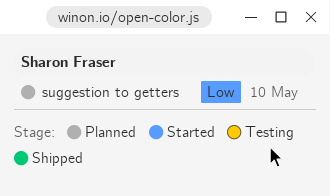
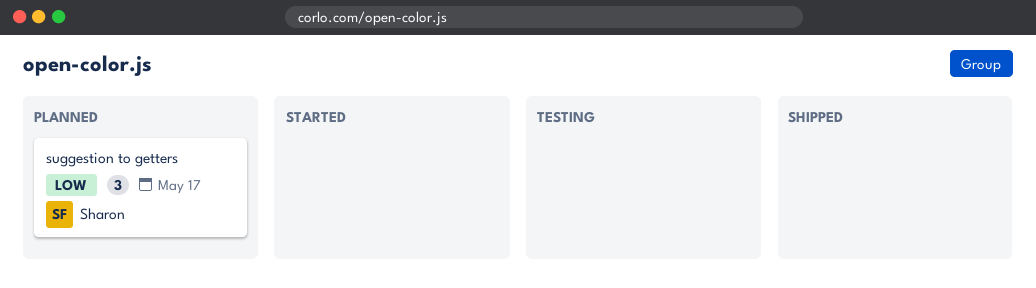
suggestion to getters, due: May 10 -> May 17

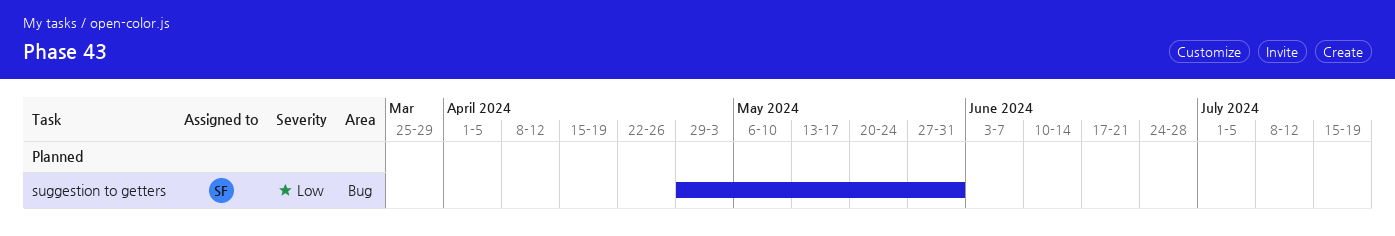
suggestion to getters, due: May 17 -> May 31

